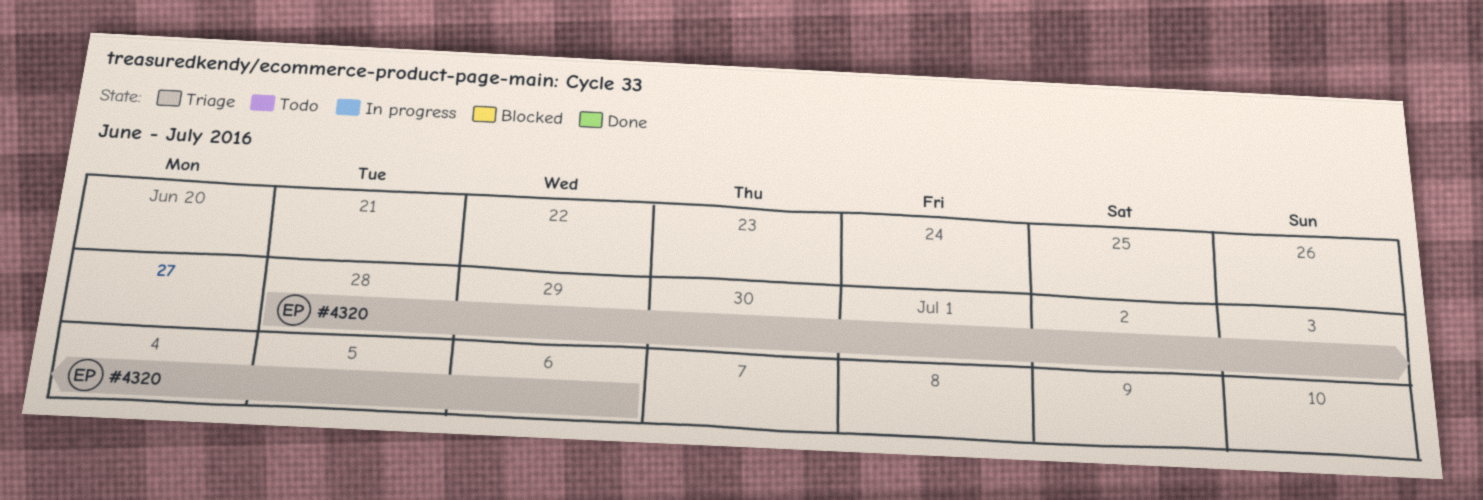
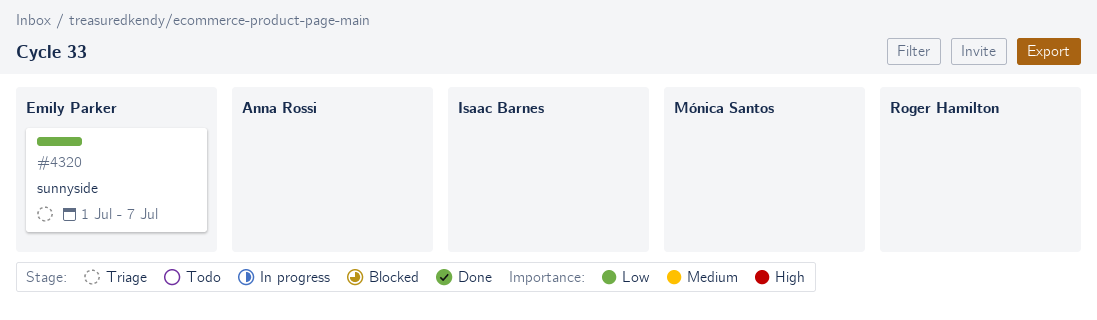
#4320, start: Jun 28 -> Jul 1
#4320, due: Jul 6 -> Jul 7

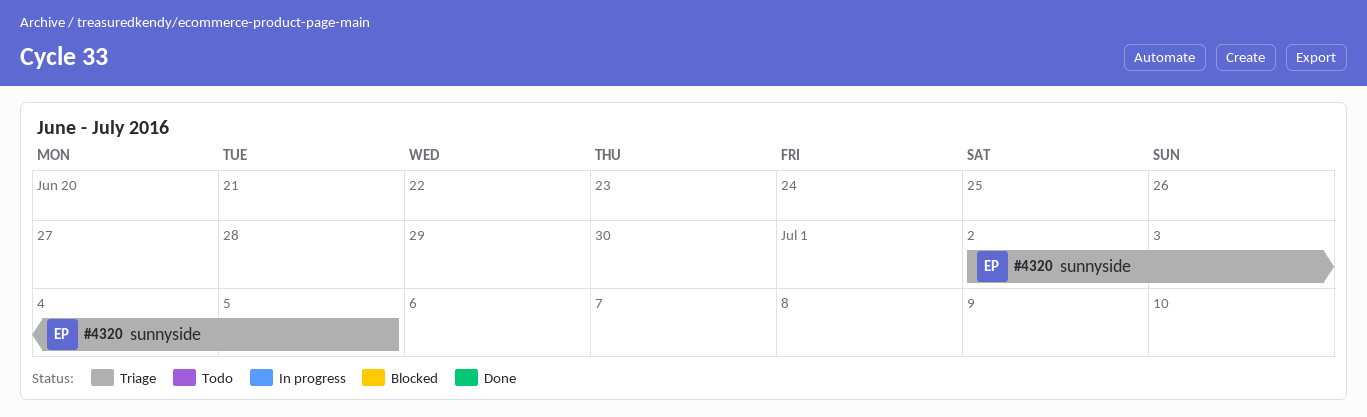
#4320, start: Jul 1 -> Jul 2
#4320, due: Jul 7 -> Jul 5

